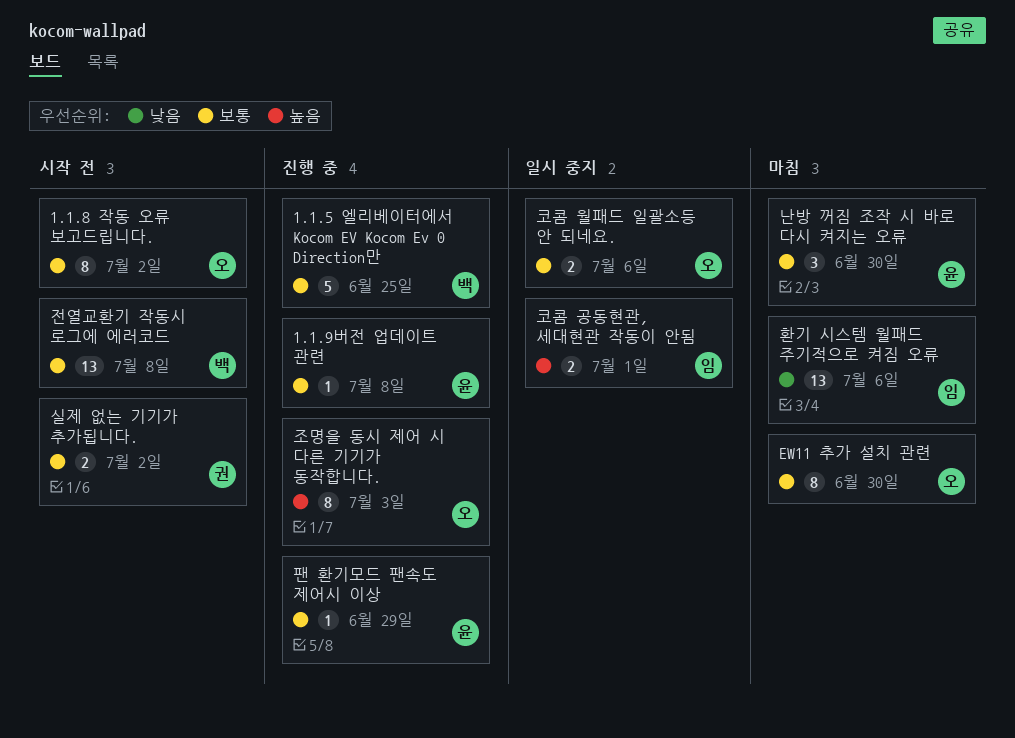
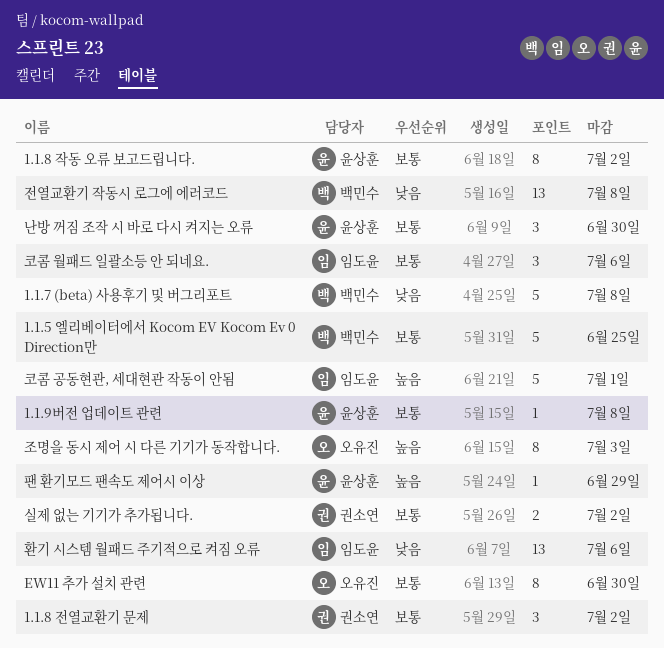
1.1.7 (beta) 사용후기 및 버그리포트: none -> present
1.1.8 작동 오류 보고드립니다., owner: 오유진 -> 윤상훈
1.1.8 전열교환기 문제: none -> present
전열교환기 작동시 로그에 에러코드, priority: 보통 -> 낮음
코콤 공동현관, 세대현관 작동이 안됨, estimate: 2 -> 5
코콤 월패드 일괄소등 안 되네요., owner: 오유진 -> 임도윤
코콤 월패드 일괄소등 안 되네요., estimate: 2 -> 3
팬 환기모드 팬속도 제어시 이상, priority: 보통 -> 높음

